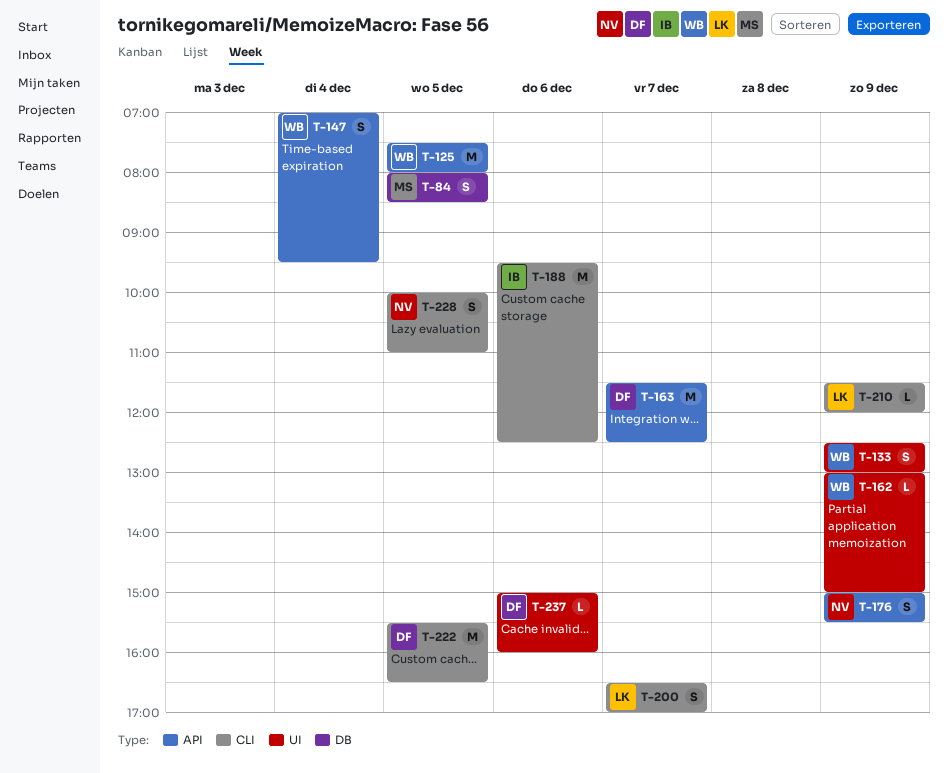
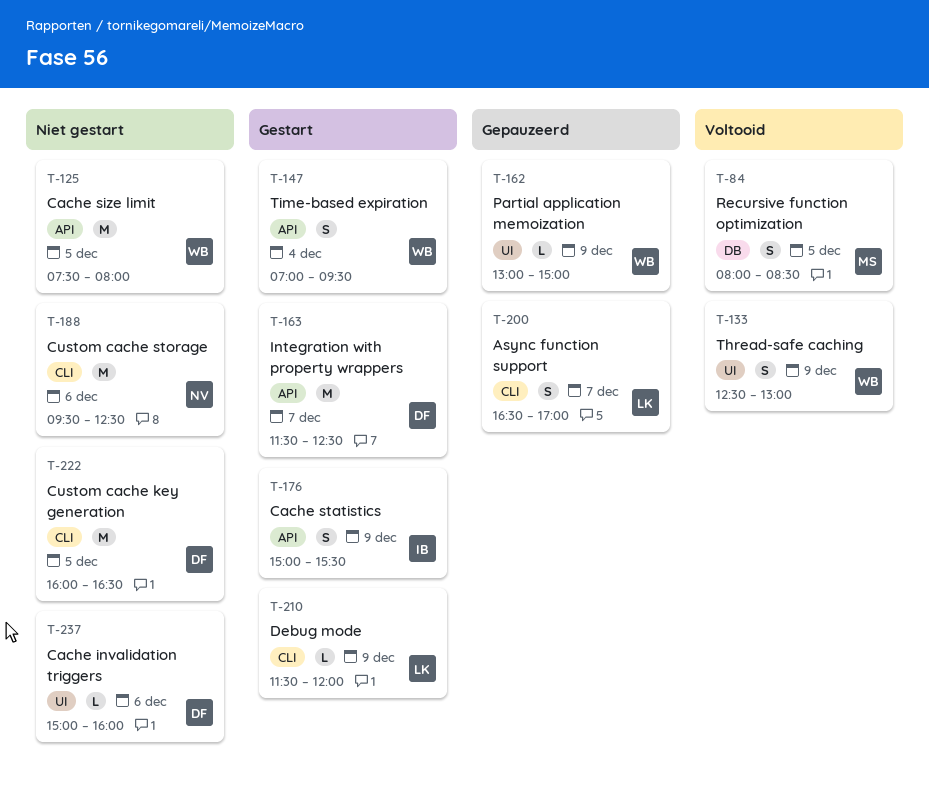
T-176, owner: NV -> IB
T-188, owner: IB -> NV
T-222, begins: 15:30 -> 16:00
T-228: present -> none

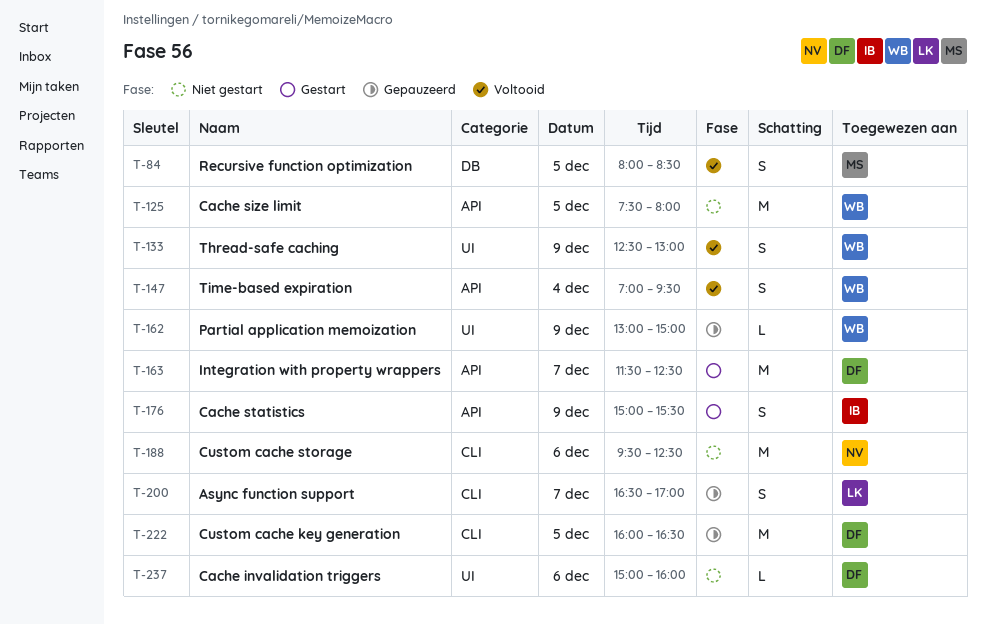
T-147, status: Gestart -> Voltooid
T-210: present -> none
T-222, status: Niet gestart -> Gepauzeerd

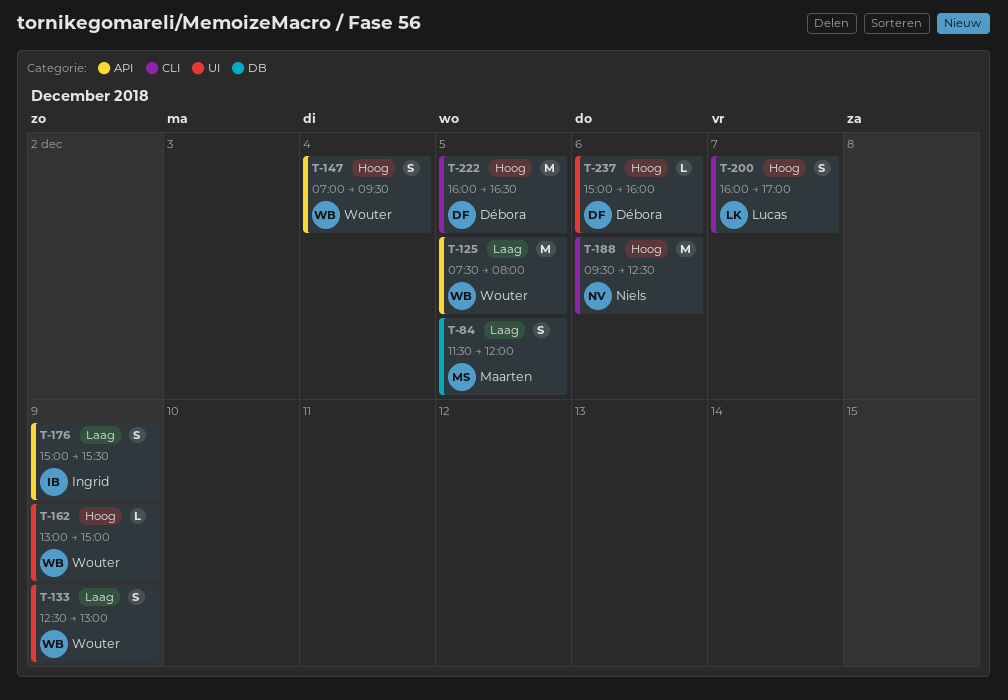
T-84, begins: 08:00 -> 11:30
T-84, ends: 08:30 -> 12:00
T-163: present -> none
T-200, begins: 16:30 -> 16:00

